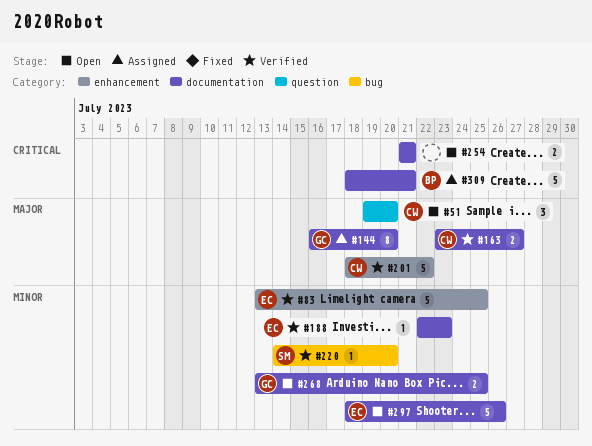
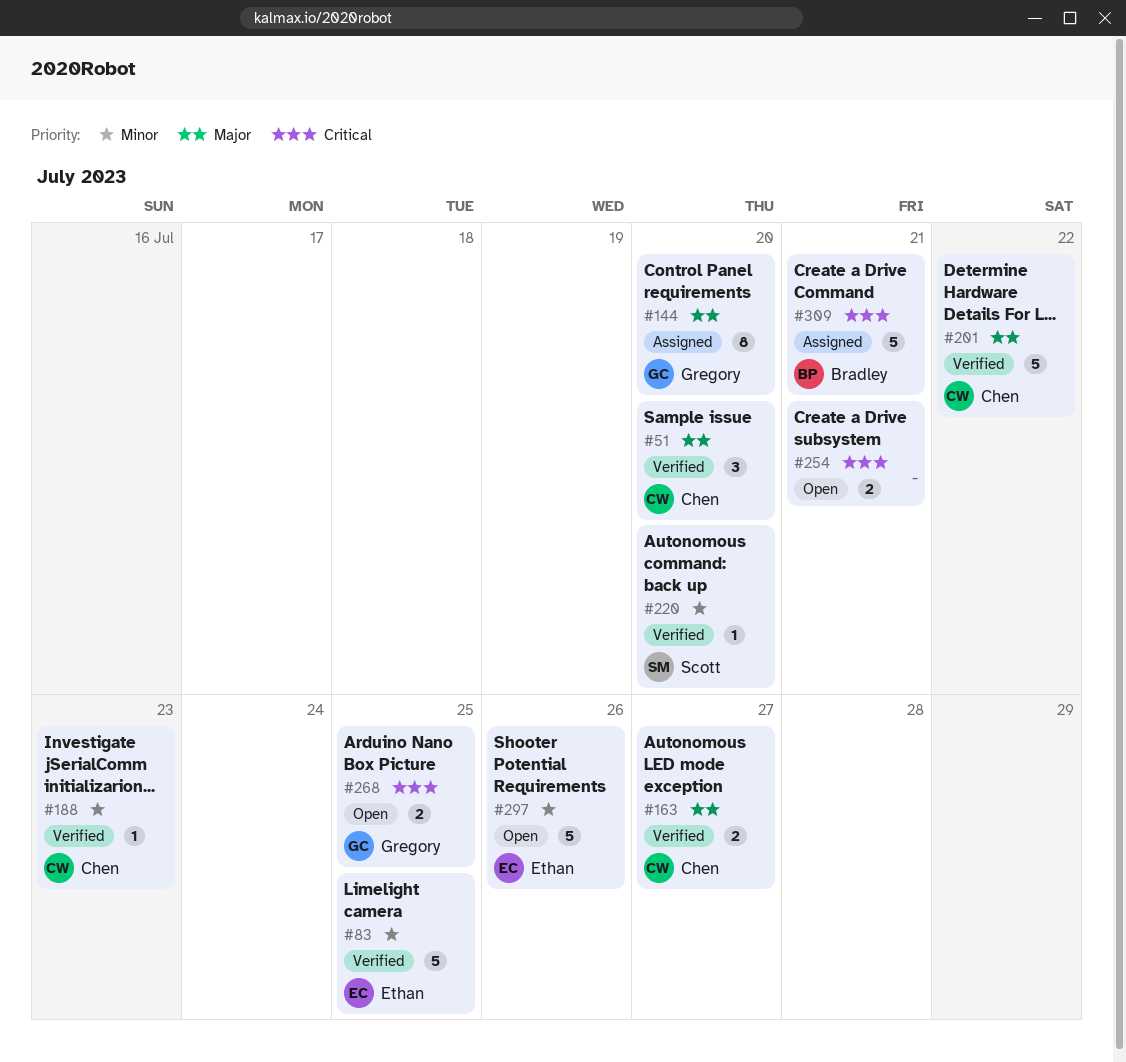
#51, status: Open -> Verified
#188, owner: Ethan -> Chen
#268, priority: Minor -> Critical

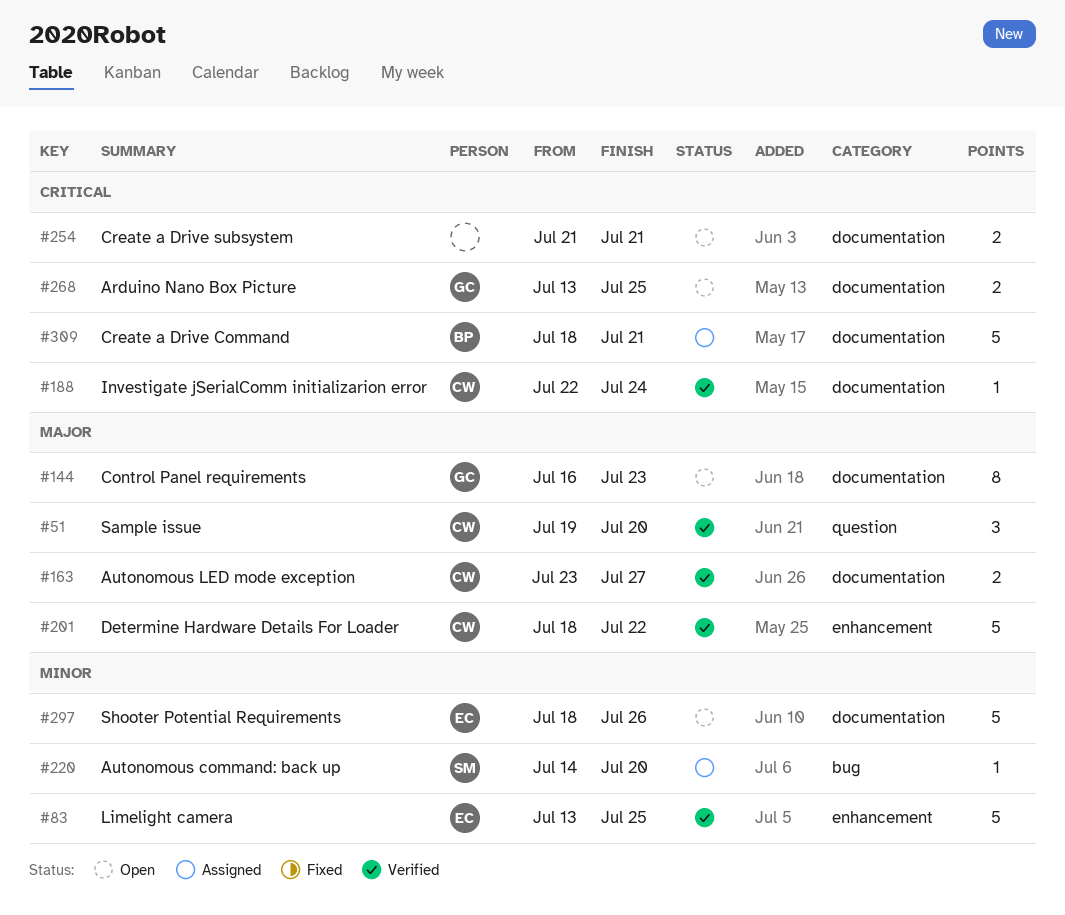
#144, status: Assigned -> Open
#144, due: Jul 20 -> Jul 23
#188, priority: Minor -> Critical
#188, due: Jul 23 -> Jul 24
#220, status: Verified -> Assigned

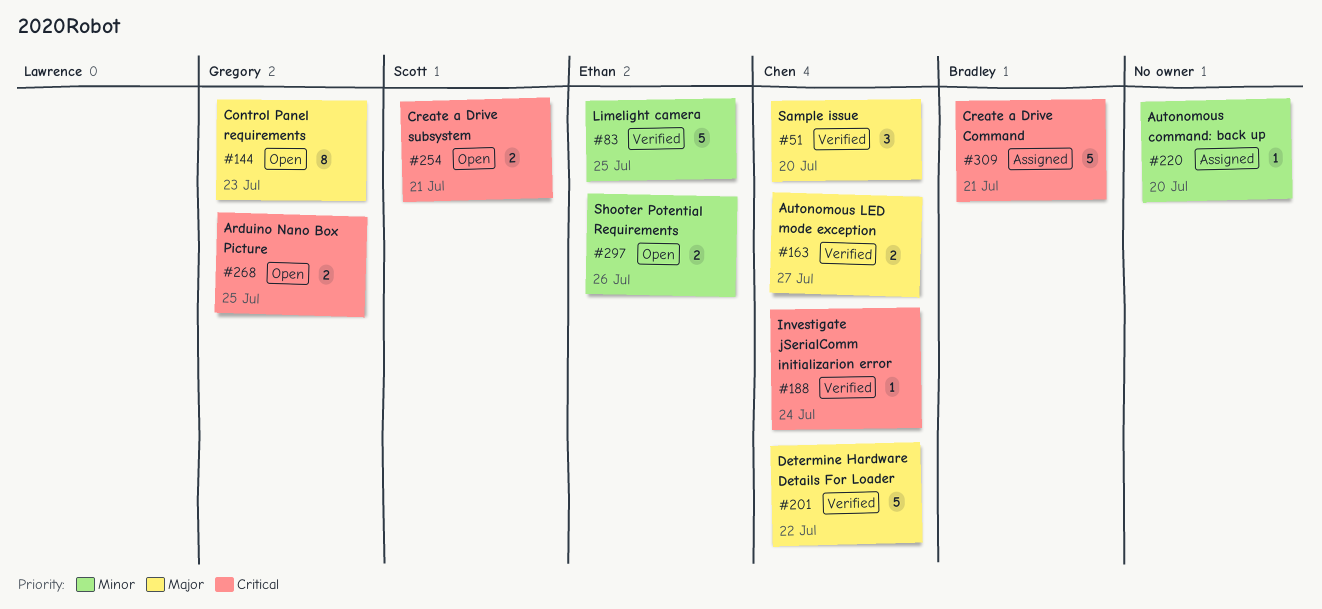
#220, owner: Scott -> none
#254, owner: none -> Scott
#297, estimate: 5 -> 2

